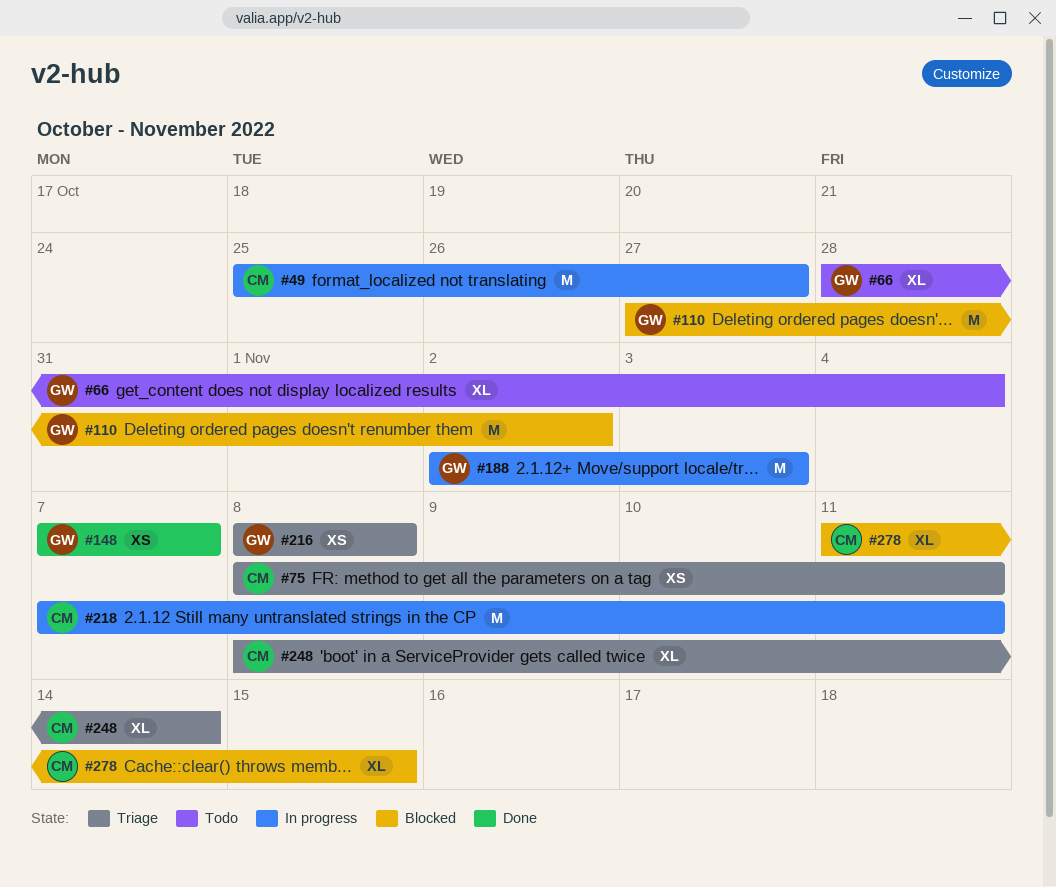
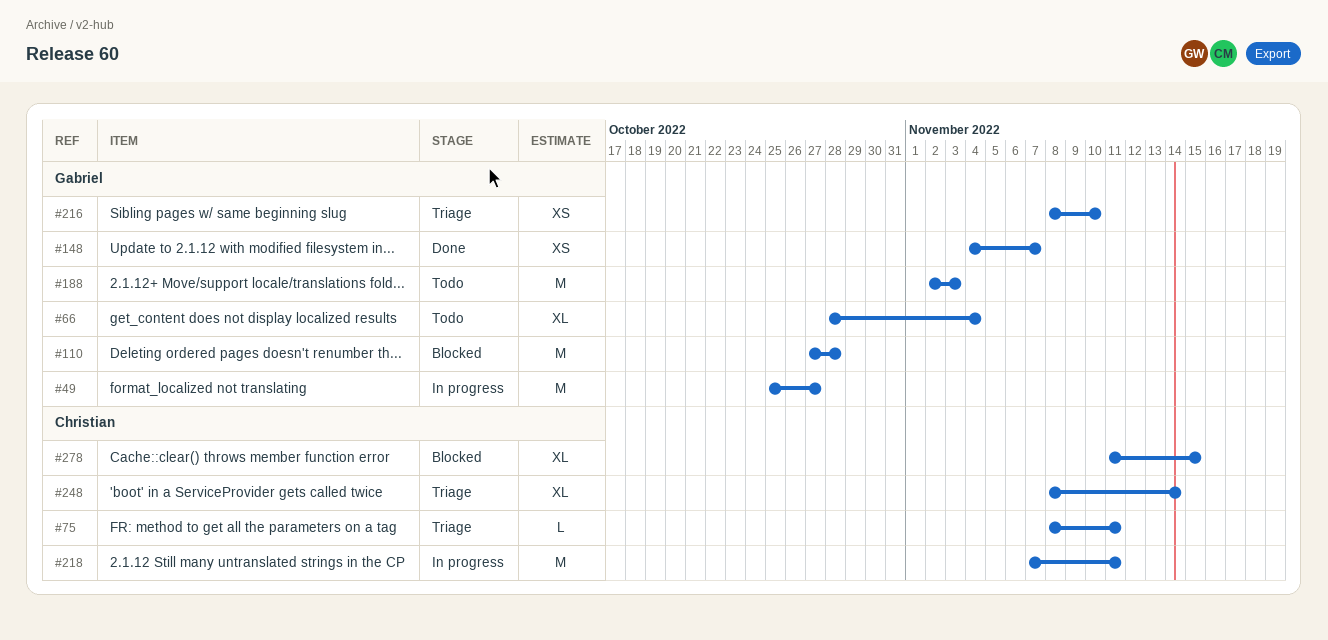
#49, owner: Christian -> Gabriel
#75, estimate: XS -> L
#110, due: Nov 2 -> Oct 28
#148, start: Nov 7 -> Nov 4
#188, status: In progress -> Todo
#216, due: Nov 8 -> Nov 10

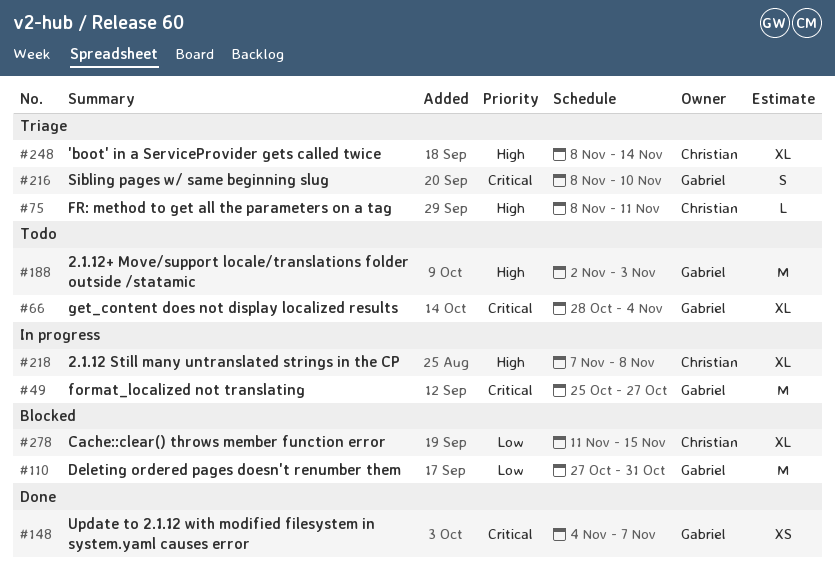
#110, due: Oct 28 -> Oct 31
#216, estimate: XS -> S
#218, estimate: M -> XL
#218, due: Nov 11 -> Nov 8

